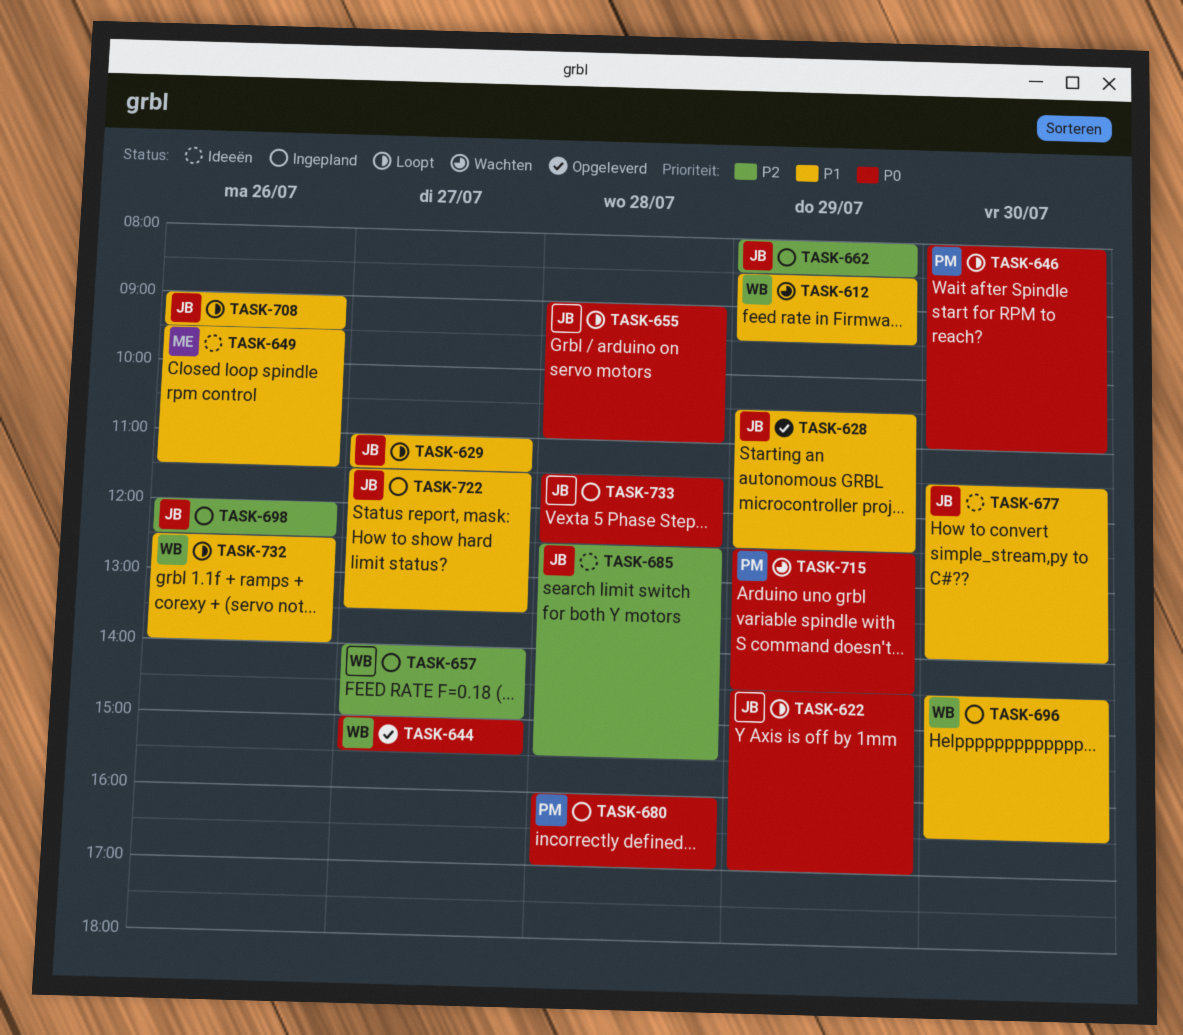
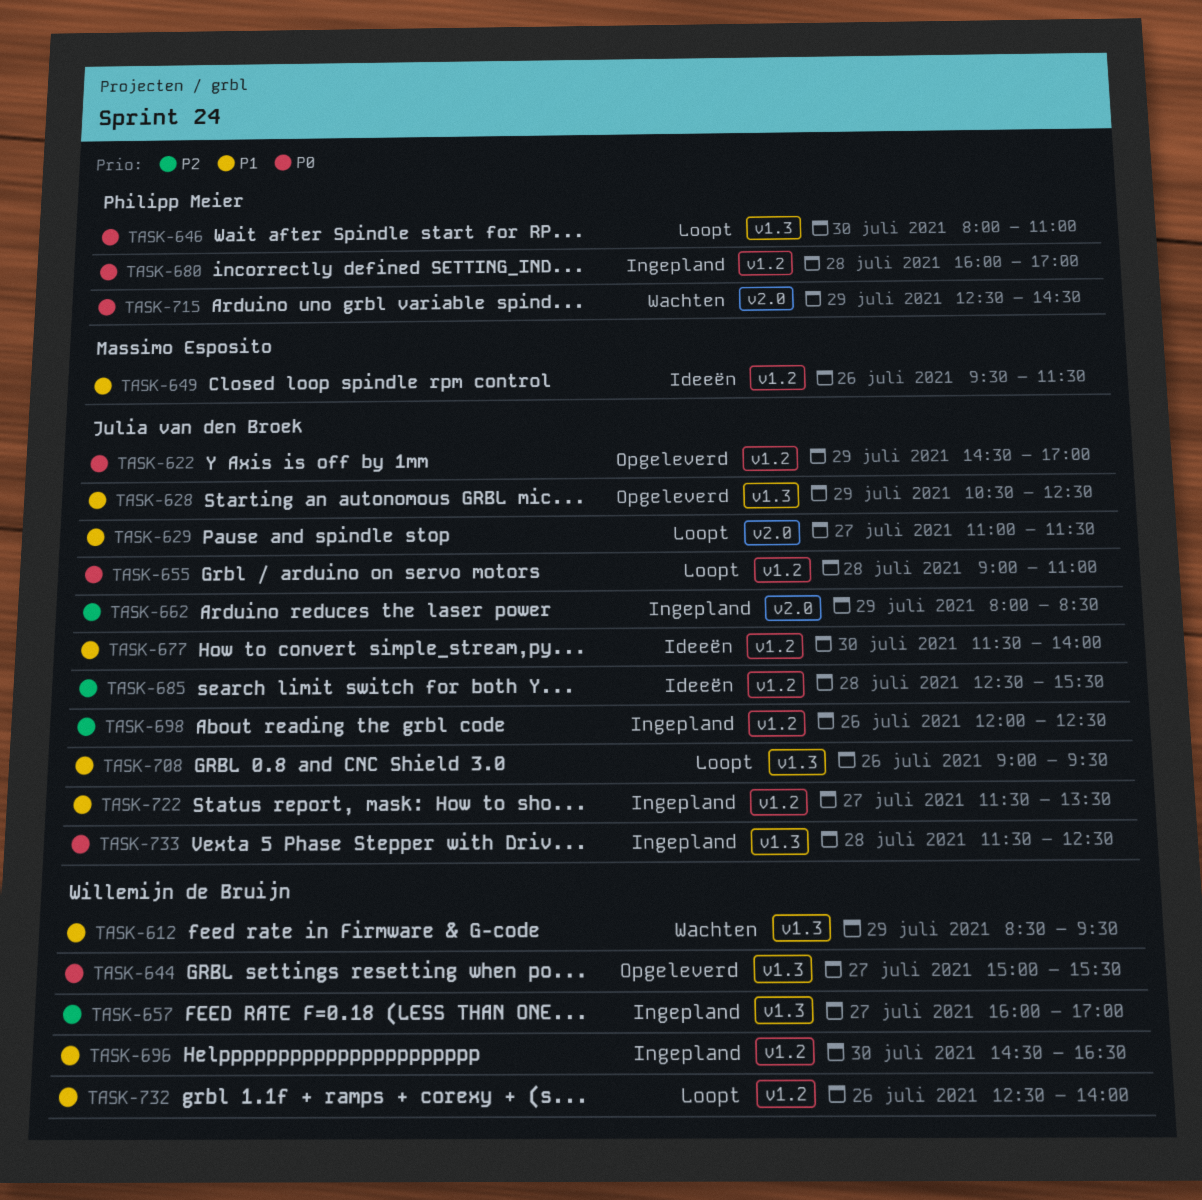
TASK-622, status: Loopt -> Opgeleverd
TASK-657, begins: 14:00 -> 16:00
TASK-657, ends: 15:00 -> 17:00

